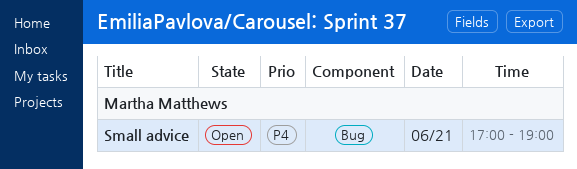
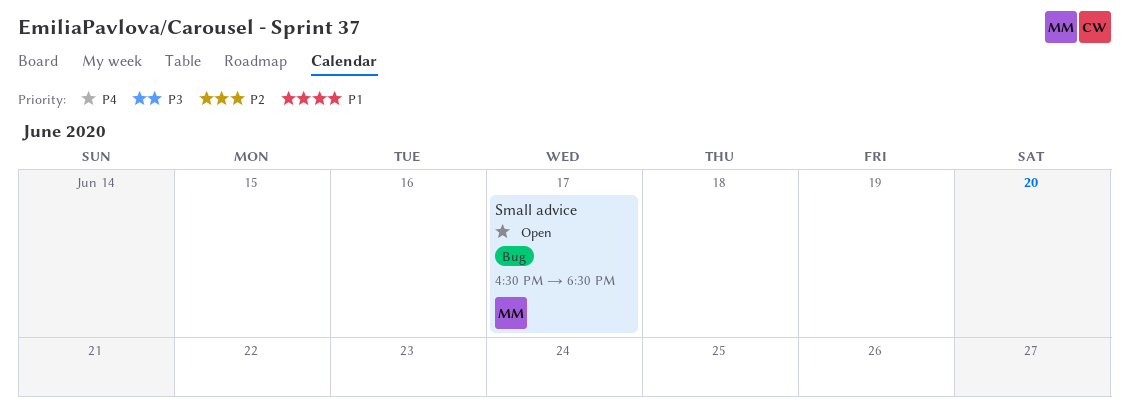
Small advice, day: Jun 21 -> Jun 17
Small advice, begins: 17:00 -> 16:30
Small advice, ends: 19:00 -> 18:30

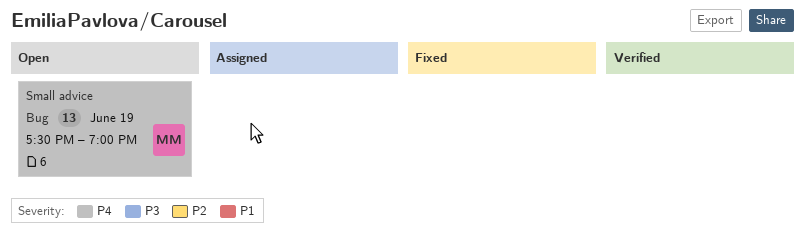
Small advice, day: Jun 17 -> Jun 19
Small advice, begins: 16:30 -> 17:30
Small advice, ends: 18:30 -> 19:00

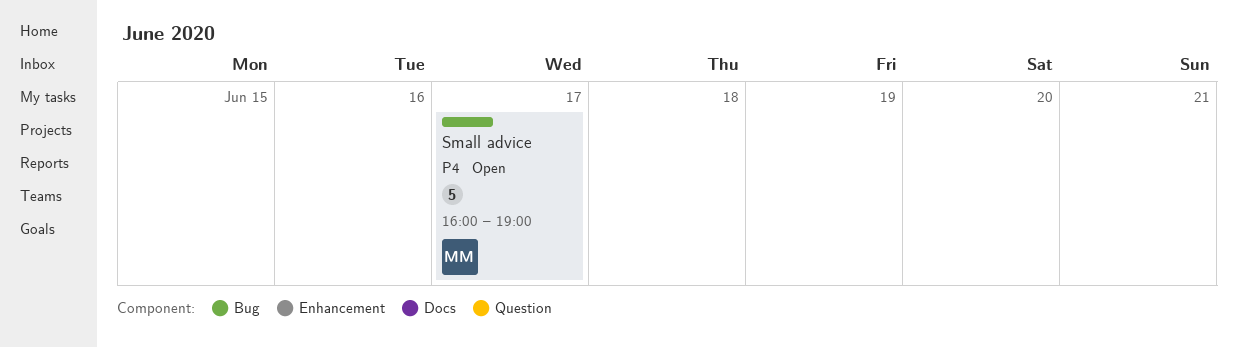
Small advice, estimate: 13 -> 5
Small advice, day: Jun 19 -> Jun 17
Small advice, begins: 17:30 -> 16:00

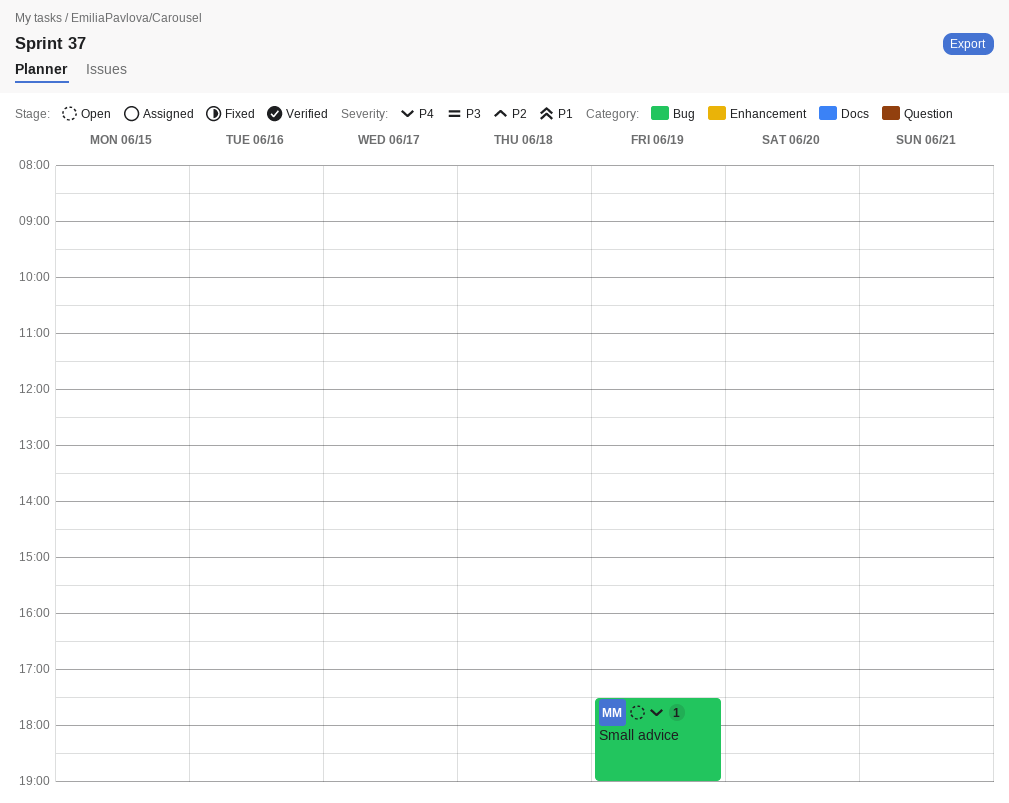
Small advice, estimate: 5 -> 1
Small advice, day: Jun 17 -> Jun 19
Small advice, begins: 16:00 -> 17:30

